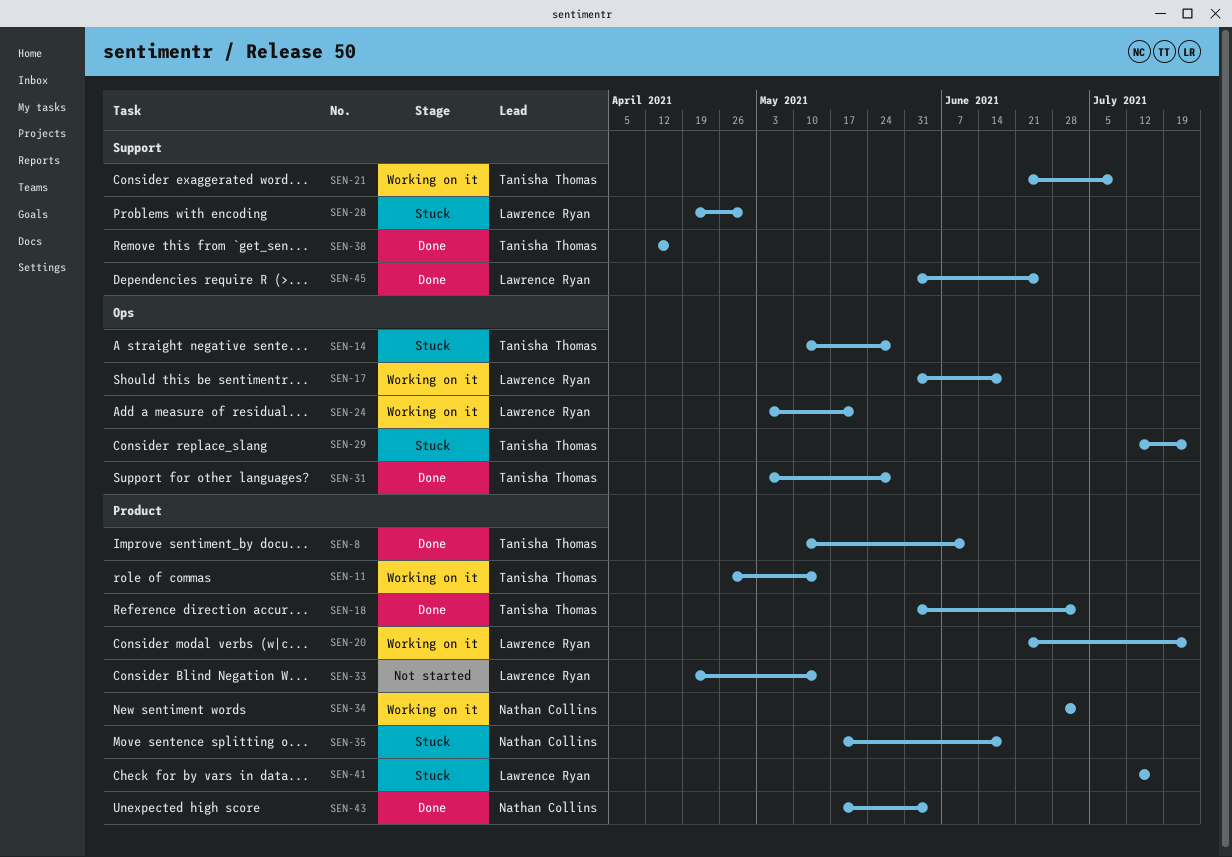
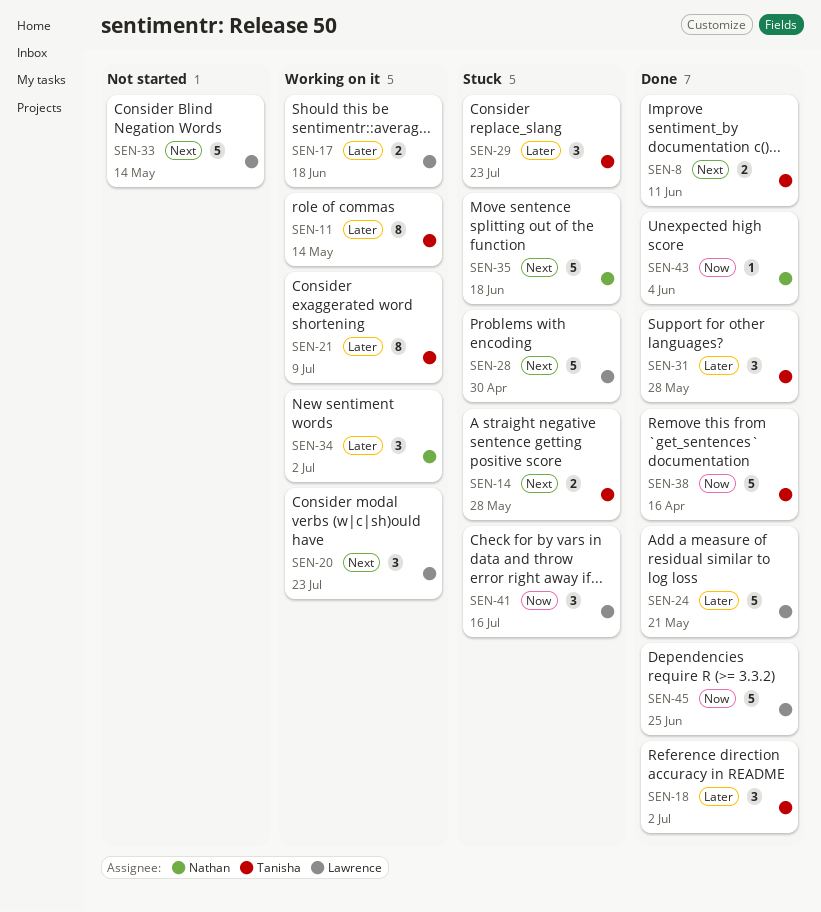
SEN-24, status: Working on it -> Done

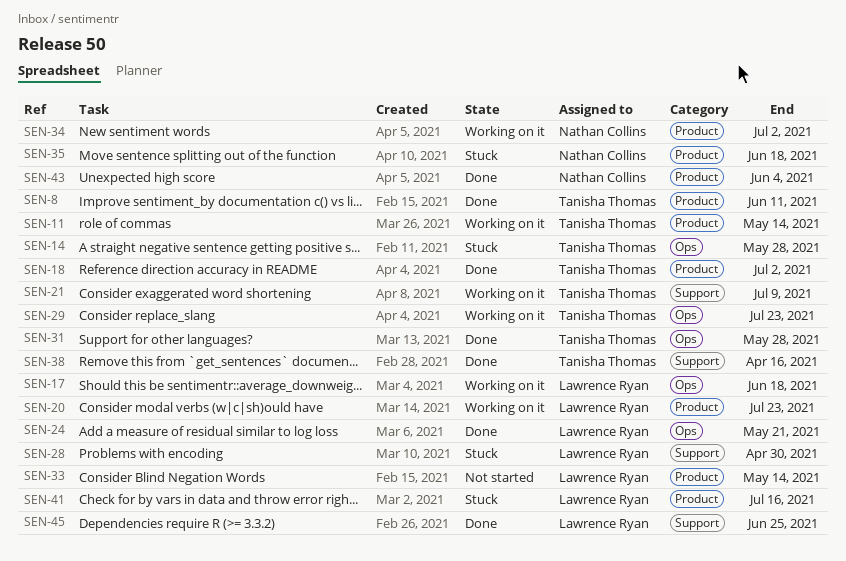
SEN-29, status: Stuck -> Working on it

